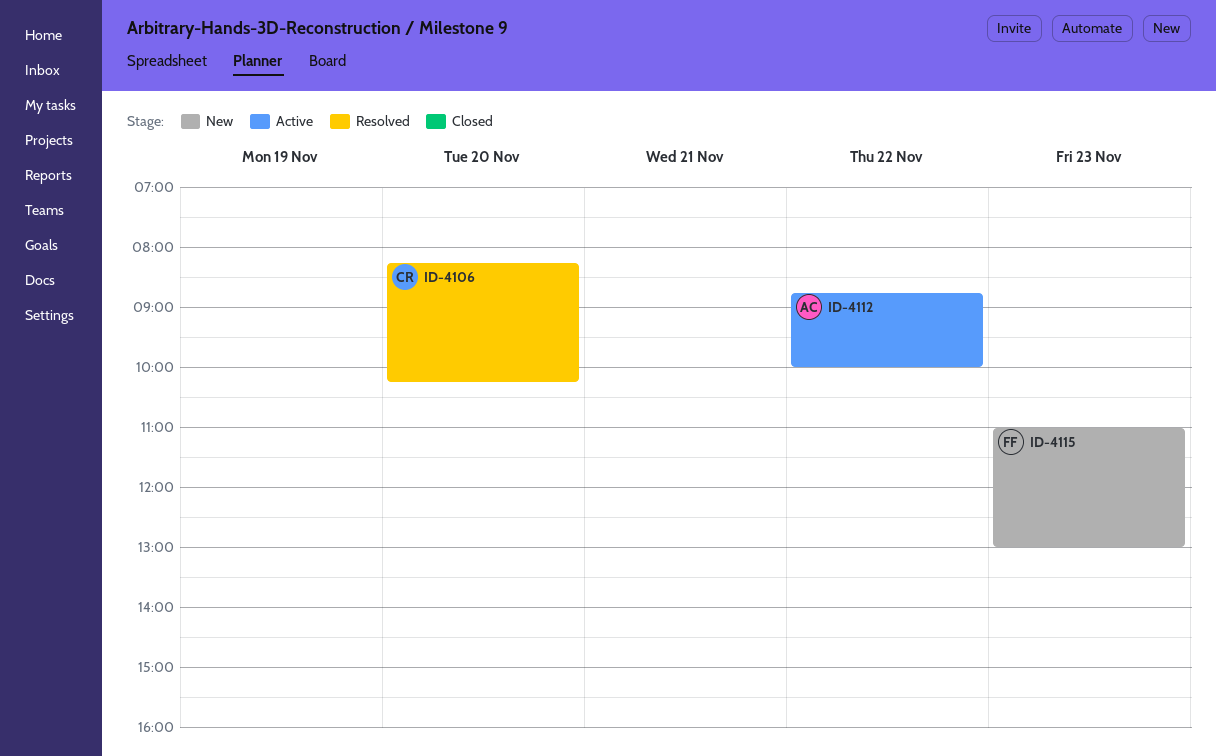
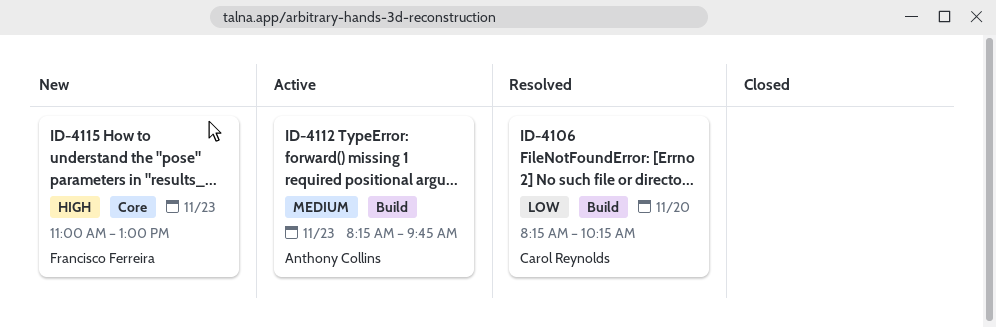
ID-4112, day: Nov 22 -> Nov 23
ID-4112, begins: 08:45 -> 08:15
ID-4112, ends: 10:00 -> 09:45

